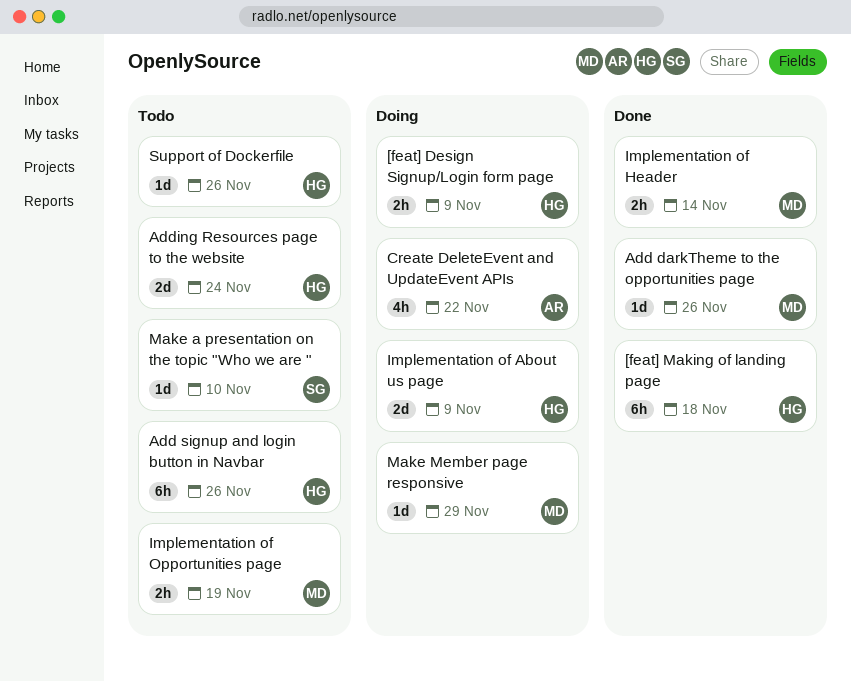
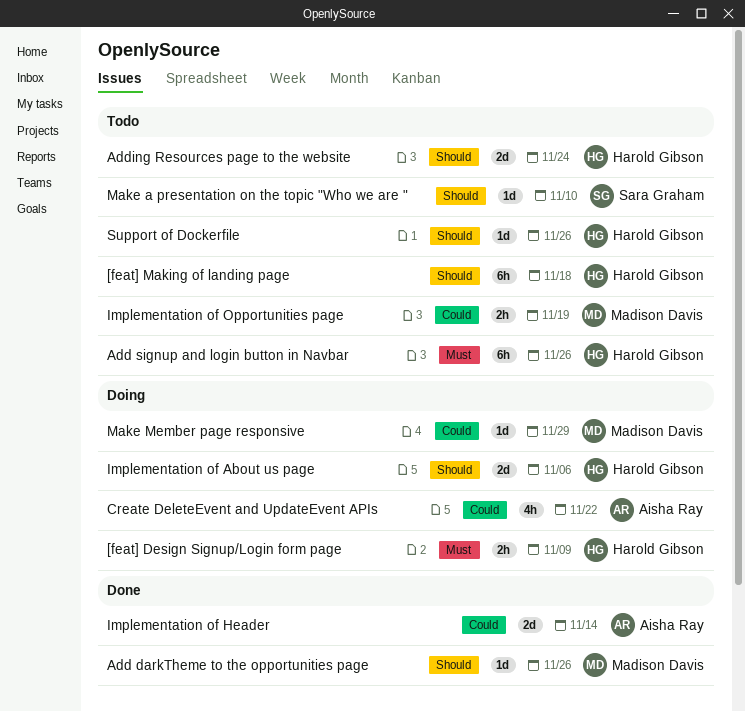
[feat] Making of landing page, status: Done -> Todo
Implementation of About us page, due: Nov 9 -> Nov 6
Implementation of Header, owner: Madison Davis -> Aisha Ray
Implementation of Header, estimate: 2h -> 2d

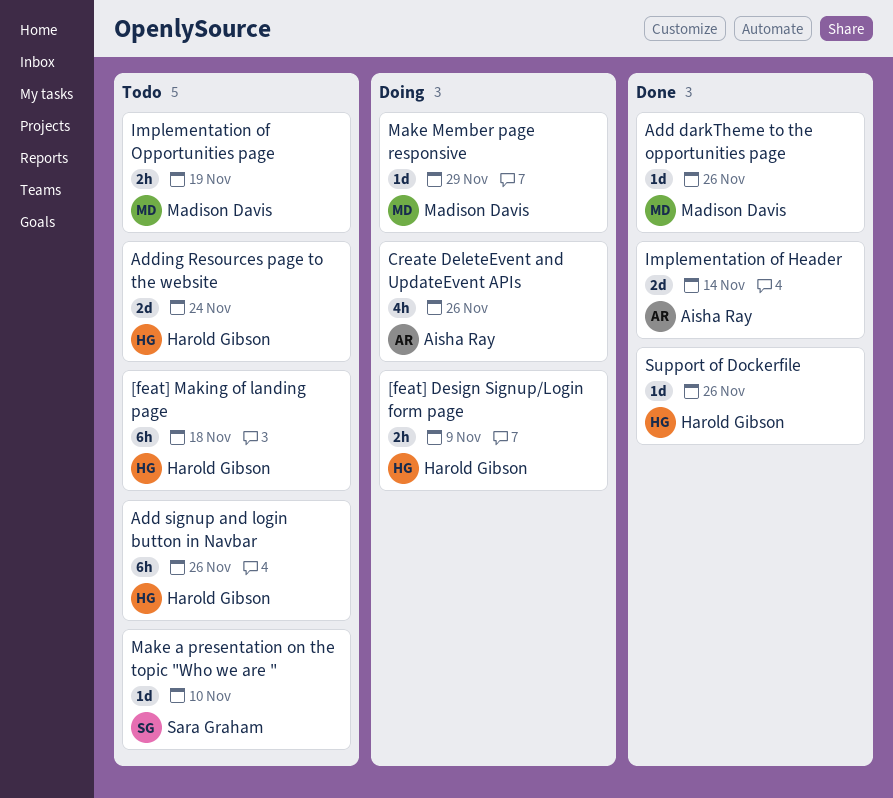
Create DeleteEvent and UpdateEvent APIs, due: Nov 22 -> Nov 26
Implementation of About us page: present -> none
Support of Dockerfile, status: Todo -> Done

